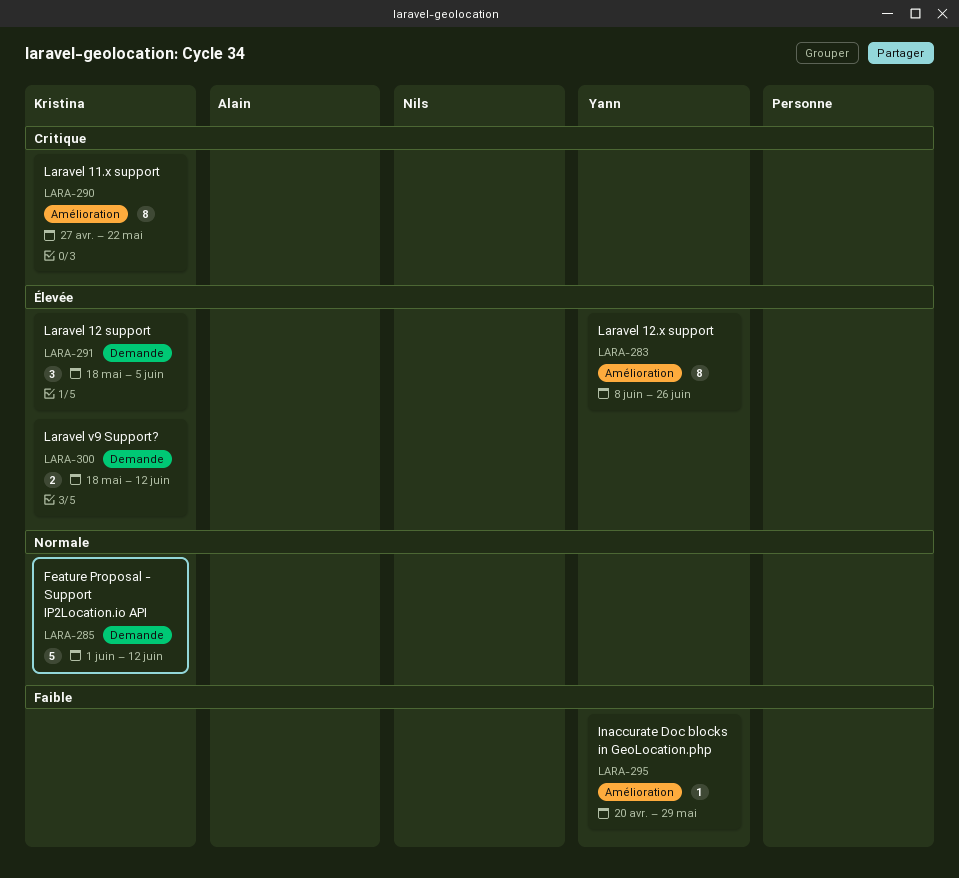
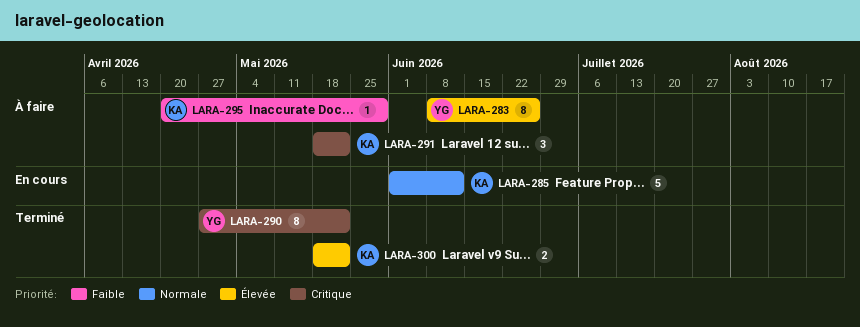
LARA-290, owner: Kristina -> Yann
LARA-291, priority: Élevée -> Critique
LARA-291, due: Jun 5 -> May 22
LARA-295, owner: Yann -> Kristina
LARA-300, due: Jun 12 -> May 22

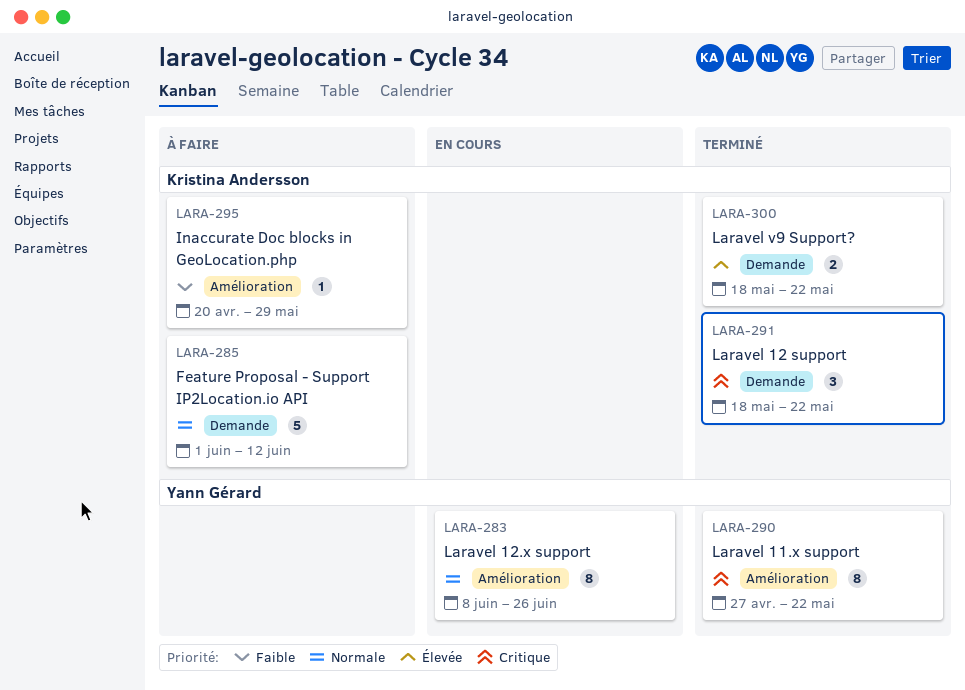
LARA-283, status: À faire -> En cours
LARA-283, priority: Élevée -> Normale
LARA-285, status: En cours -> À faire
LARA-291, status: À faire -> Terminé

